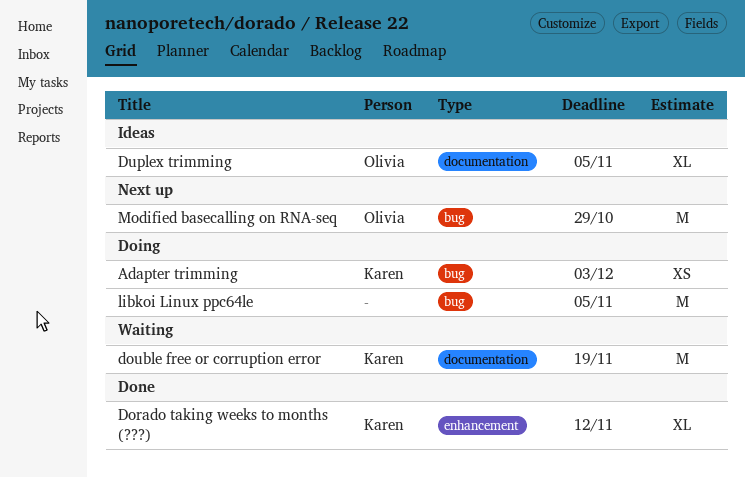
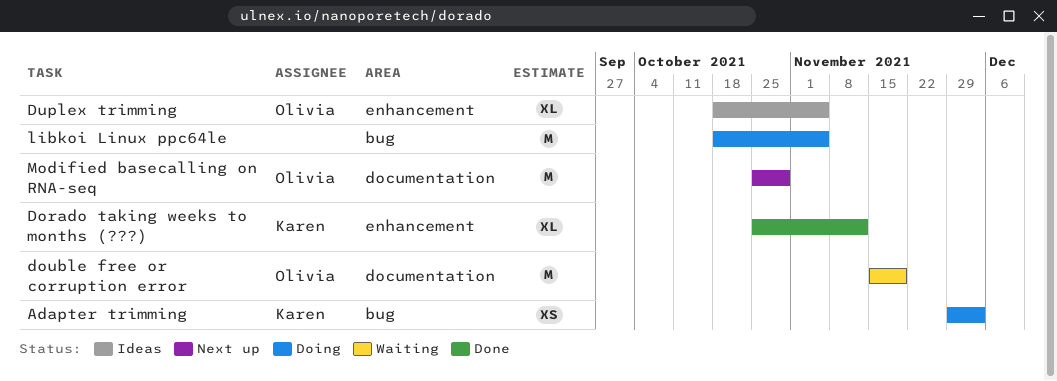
double free or corruption error, owner: Karen -> Olivia
Duplex trimming, label: documentation -> enhancement
Modified basecalling on RNA-seq, label: bug -> documentation

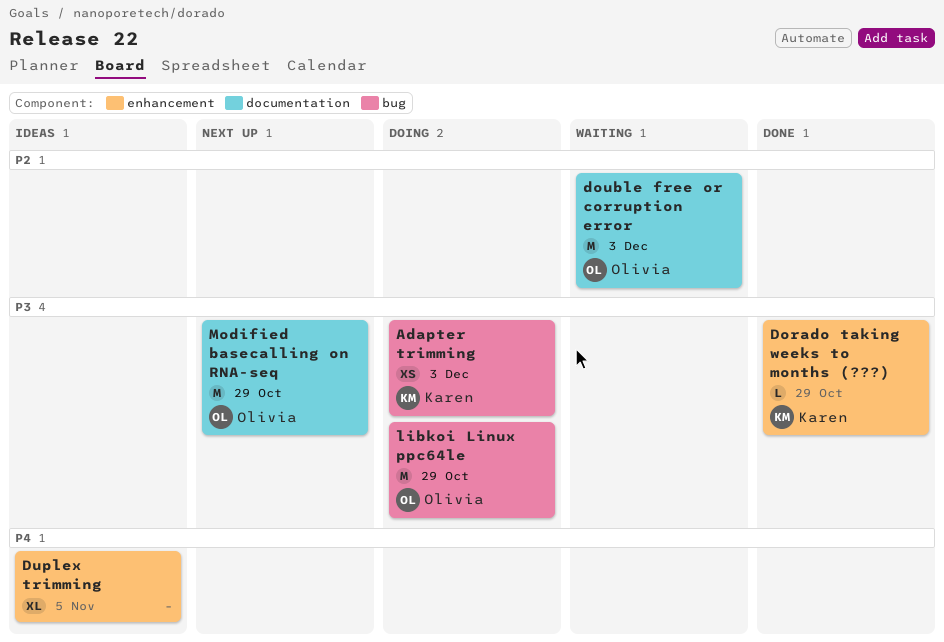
Dorado taking weeks to months (???), estimate: XL -> L
Dorado taking weeks to months (???), due: Nov 12 -> Oct 29
double free or corruption error, due: Nov 19 -> Dec 3
Duplex trimming, owner: Olivia -> none
libkoi Linux ppc64le, owner: none -> Olivia
libkoi Linux ppc64le, due: Nov 5 -> Oct 29

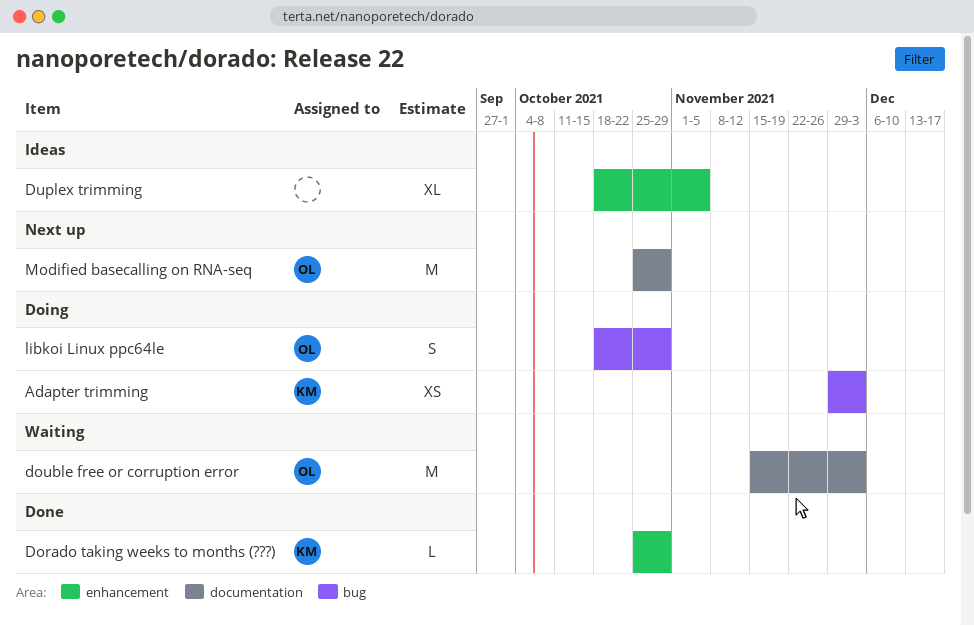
libkoi Linux ppc64le, estimate: M -> S

